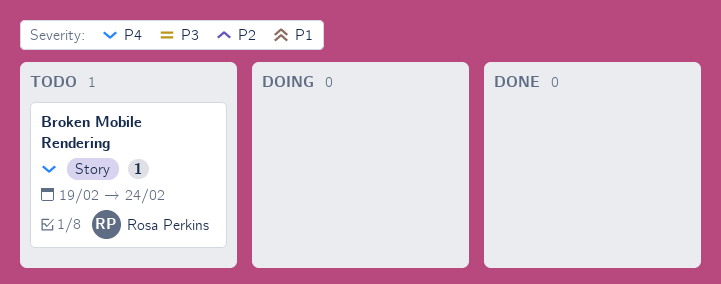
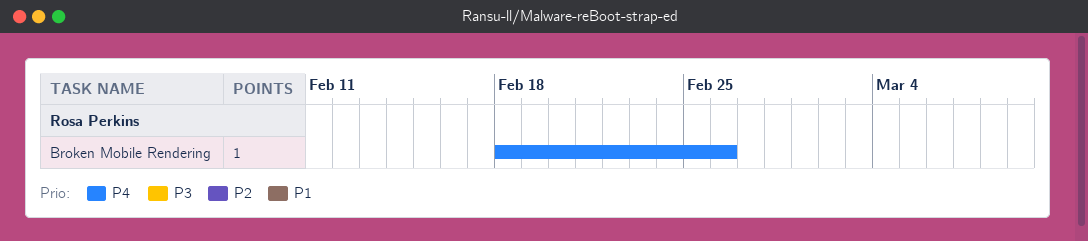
Broken Mobile Rendering, start: Feb 19 -> Feb 18
Broken Mobile Rendering, due: Feb 24 -> Feb 26

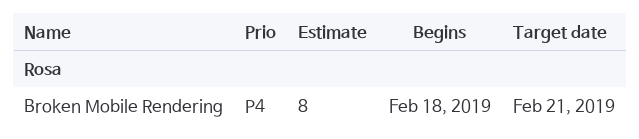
Broken Mobile Rendering, estimate: 1 -> 8
Broken Mobile Rendering, due: Feb 26 -> Feb 21

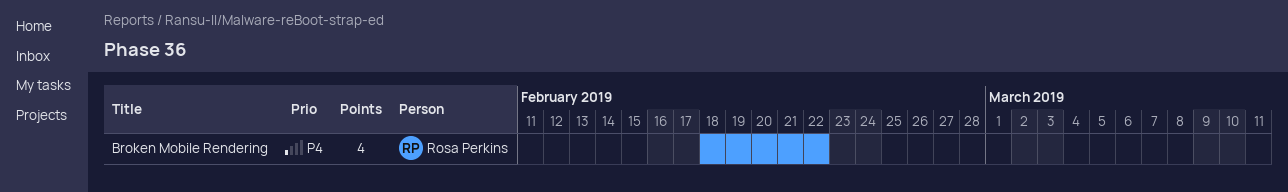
Broken Mobile Rendering, estimate: 8 -> 4
Broken Mobile Rendering, due: Feb 21 -> Feb 22

